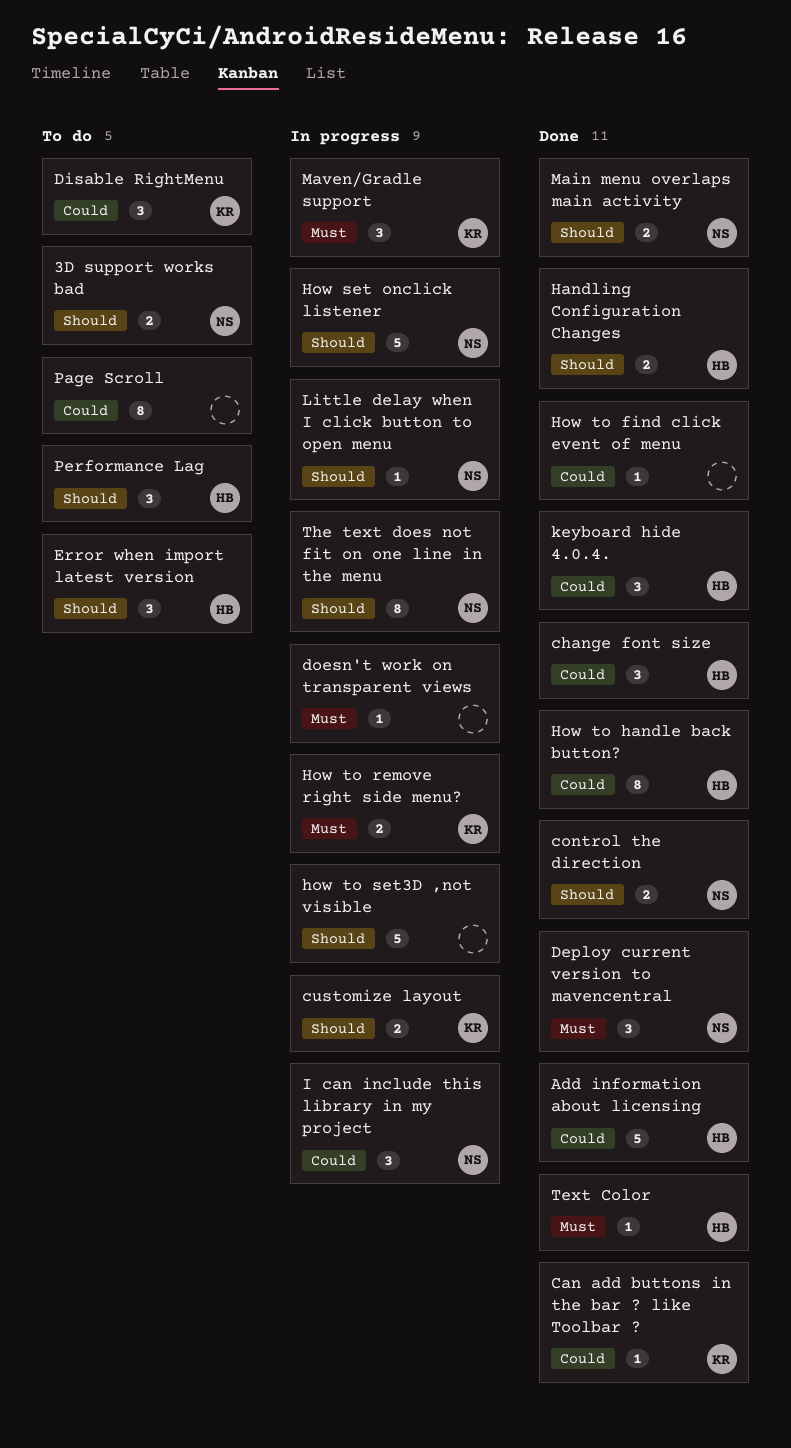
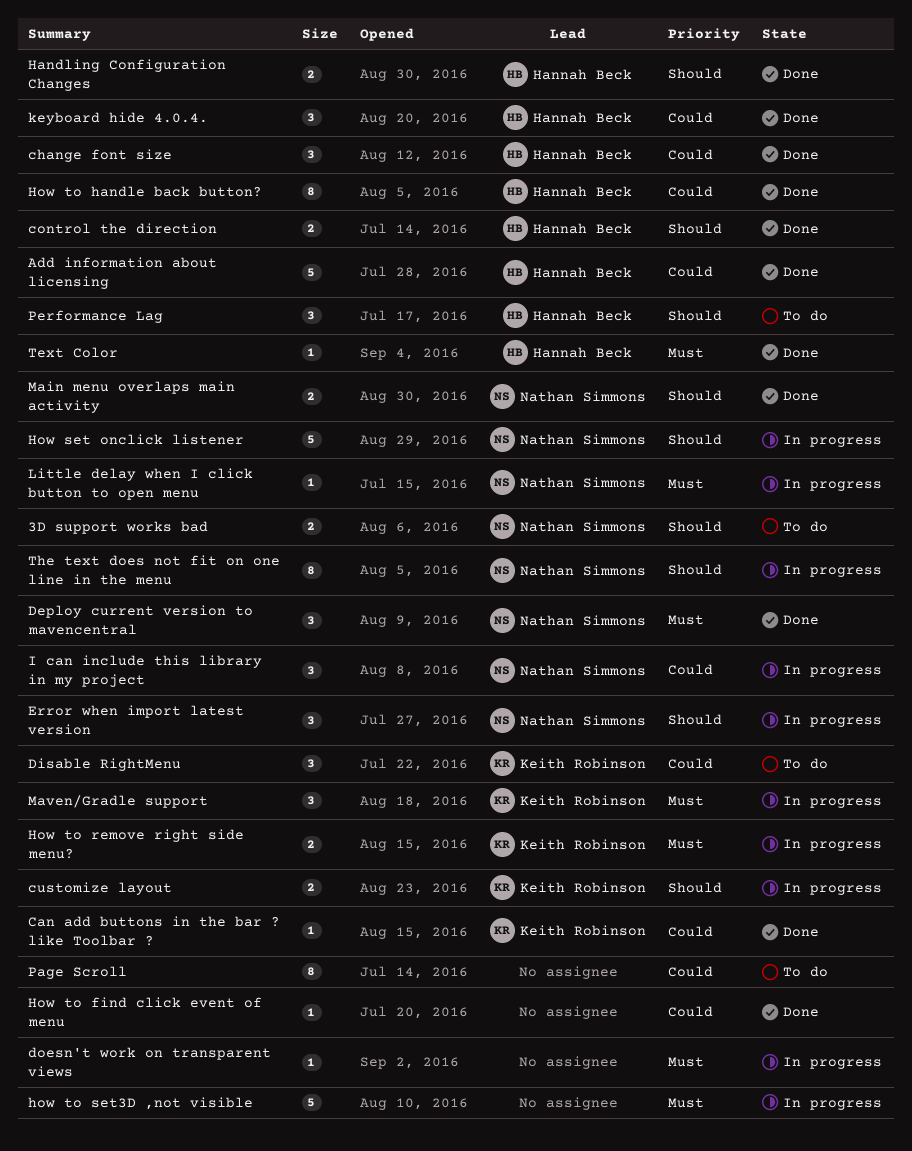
control the direction, owner: Nathan Simmons -> Hannah Beck
Error when import latest version, status: To do -> In progress
Error when import latest version, owner: Hannah Beck -> Nathan Simmons
how to set3D ,not visible, priority: Should -> Must
Little delay when I click button to open menu, priority: Should -> Must

